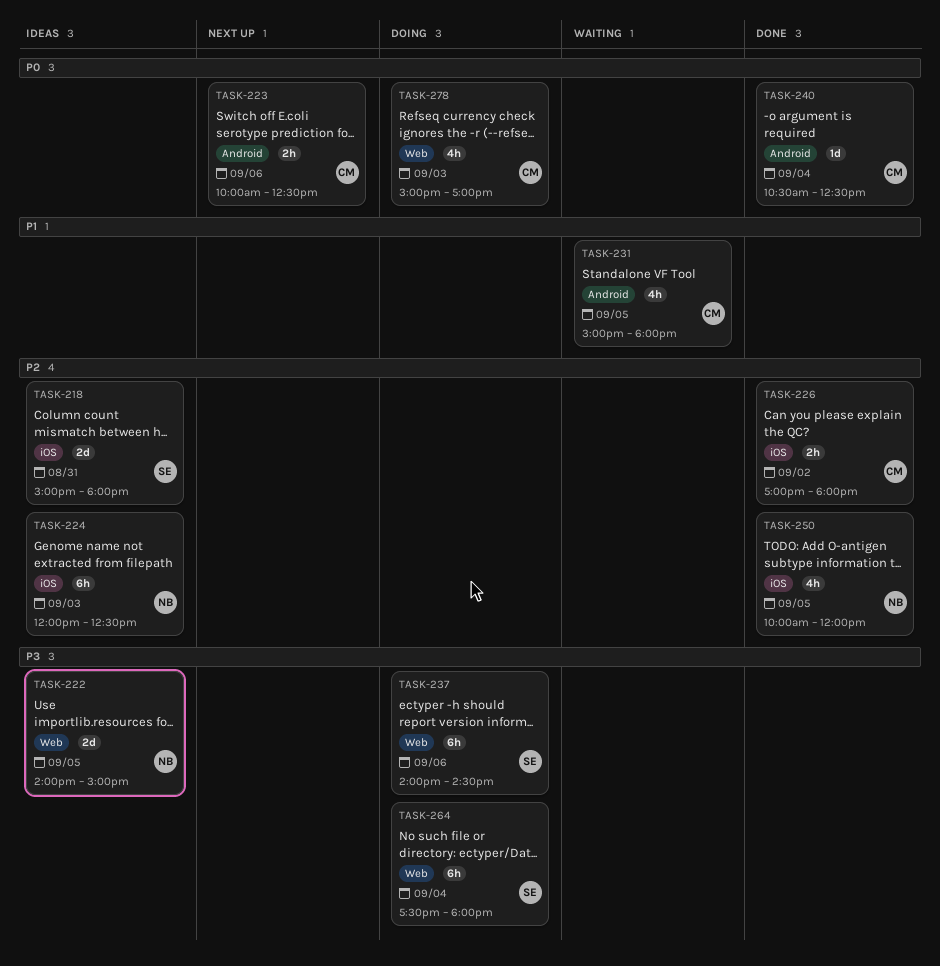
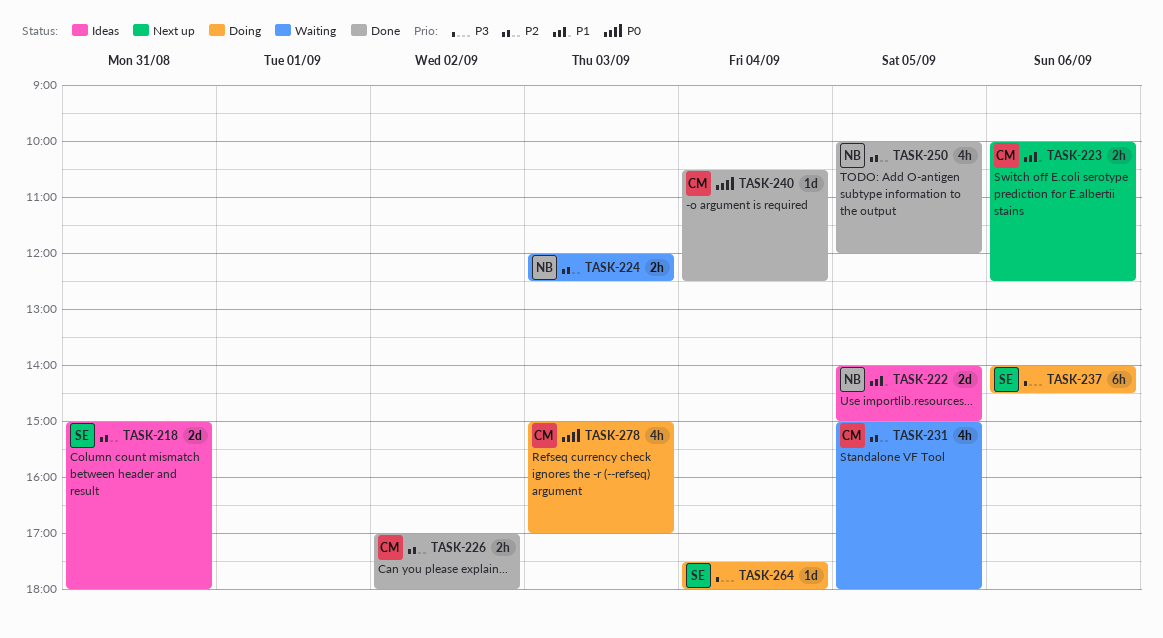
TASK-222, priority: P3 -> P1
TASK-223, priority: P0 -> P1
TASK-224, status: Ideas -> Waiting
TASK-224, estimate: 6h -> 2h
TASK-231, priority: P1 -> P2
TASK-264, estimate: 6h -> 1d

